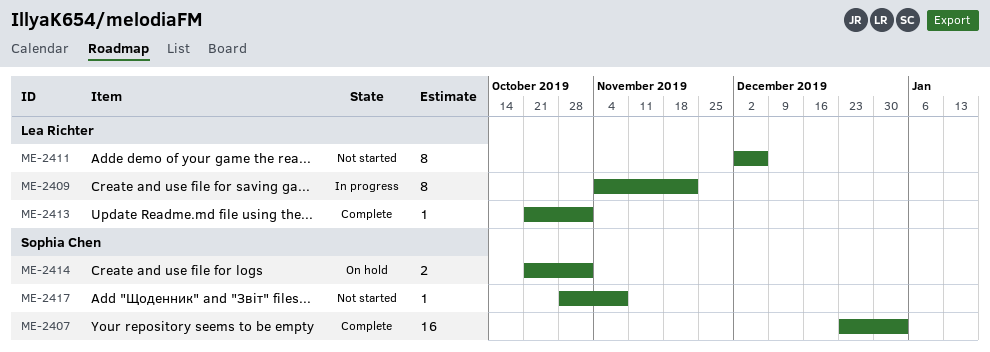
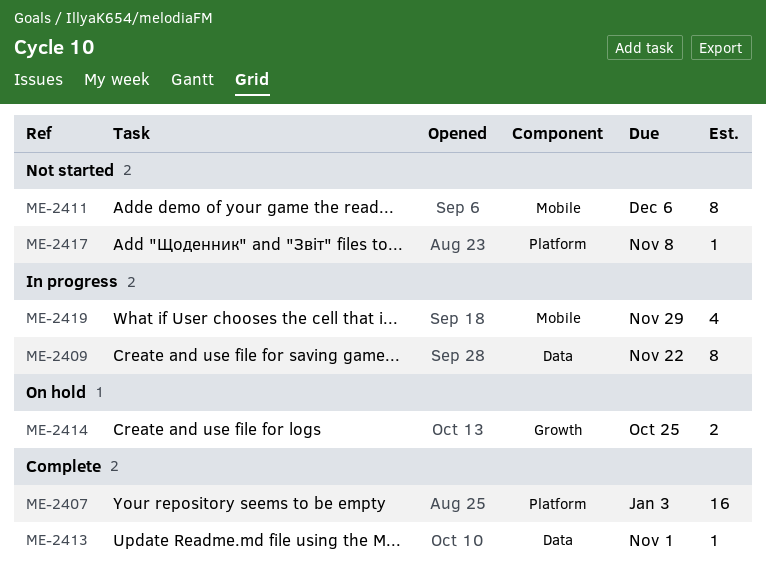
ME-2414, due: Nov 1 -> Oct 25
ME-2419: none -> present

